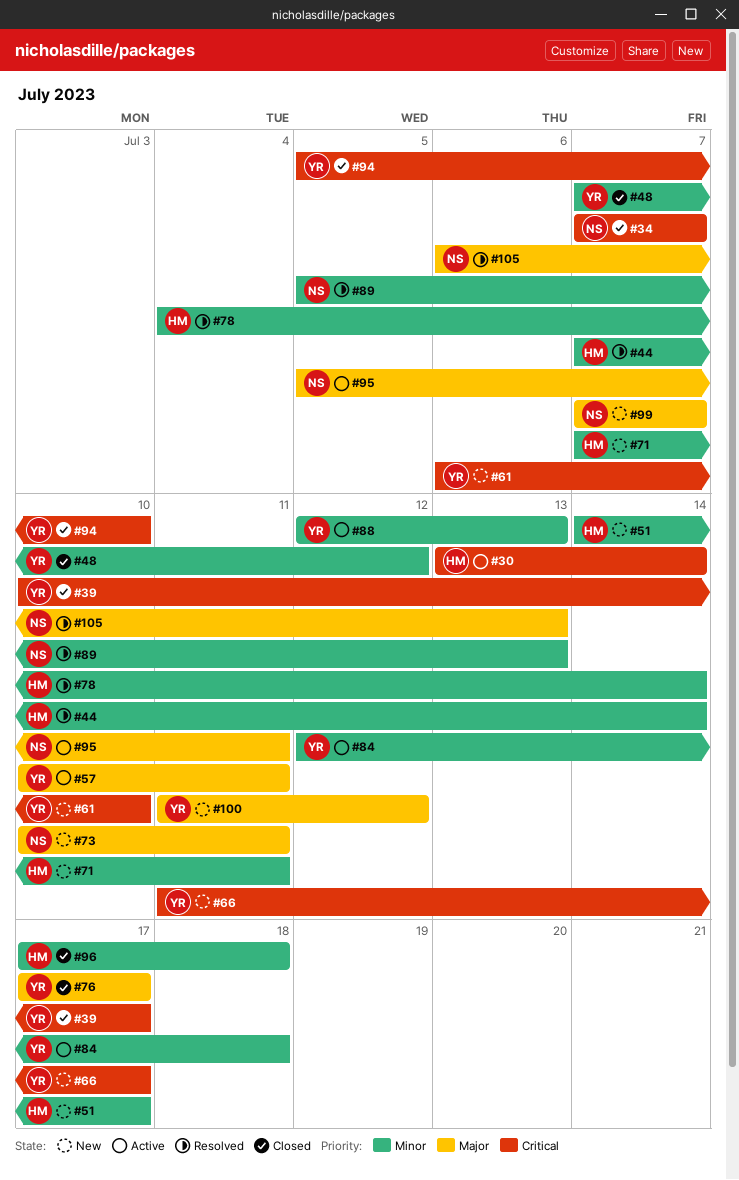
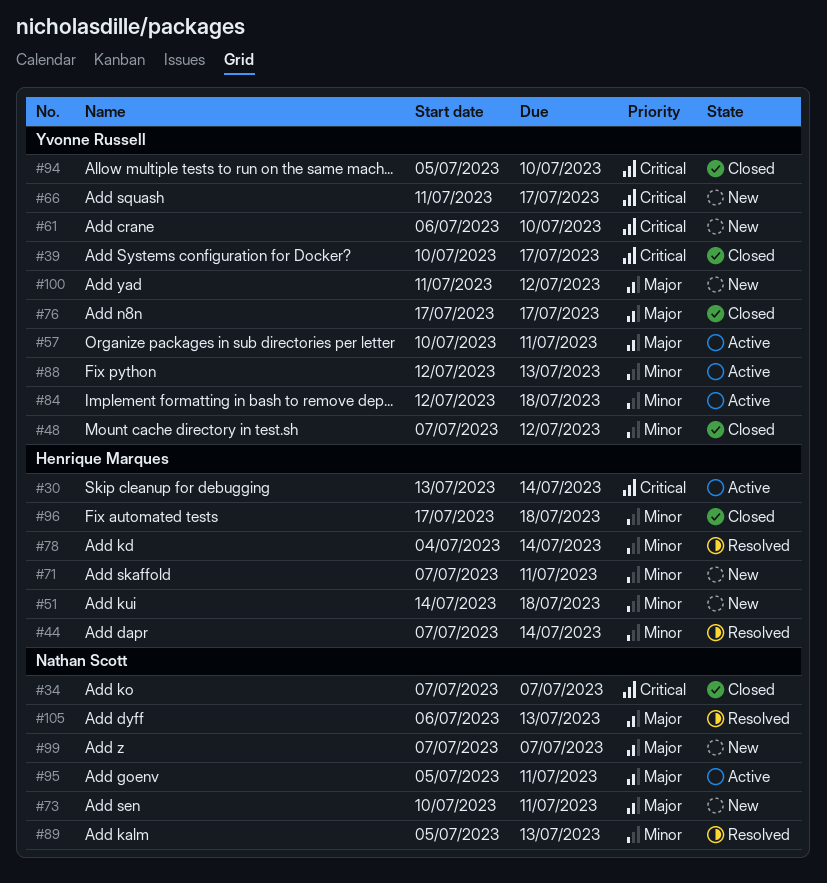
#51, due: Jul 17 -> Jul 18

